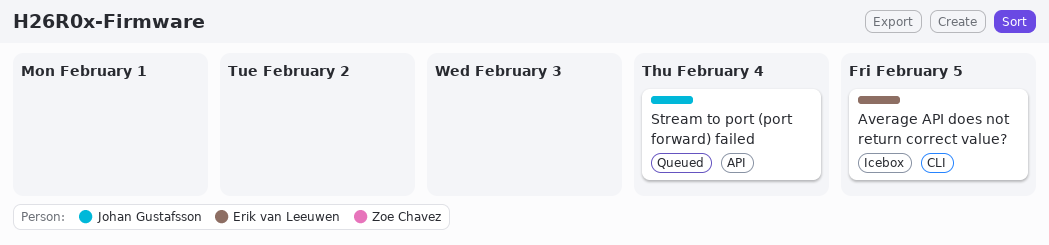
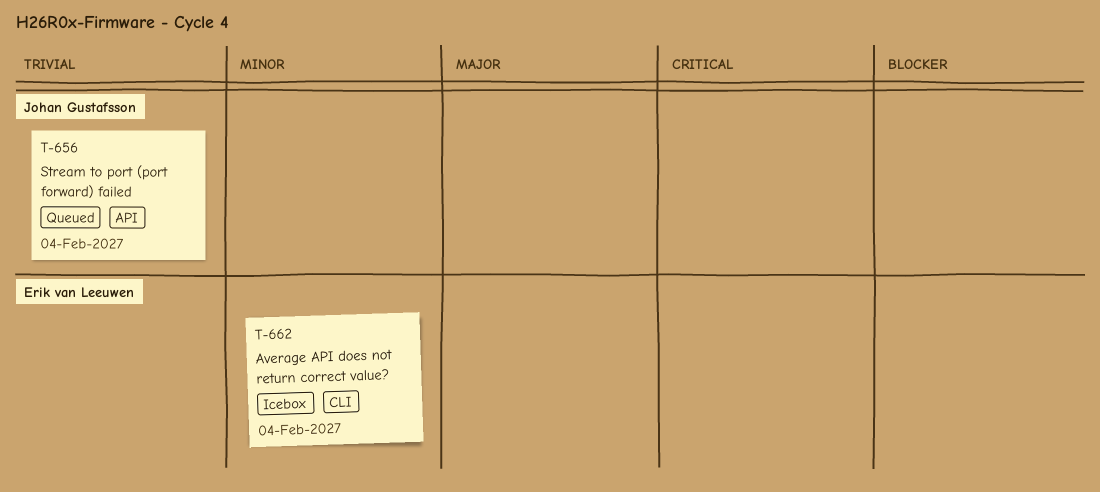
Average API does not return correct value?, due: Feb 5 -> Feb 4

